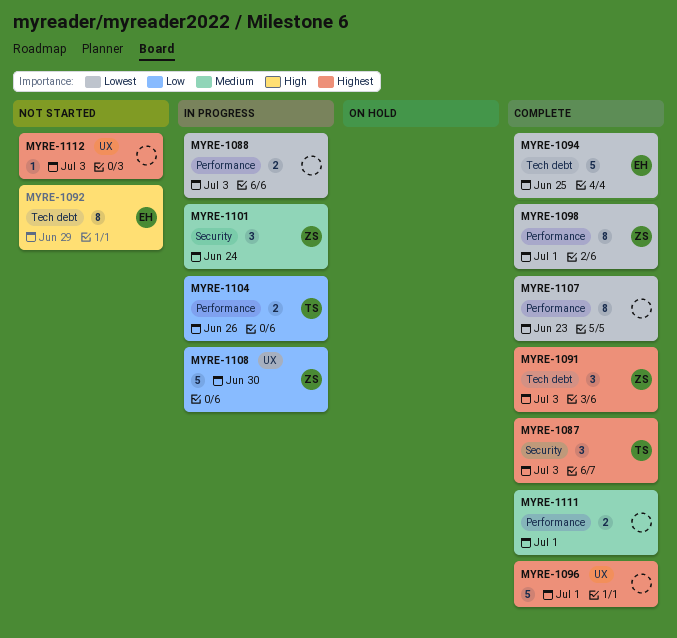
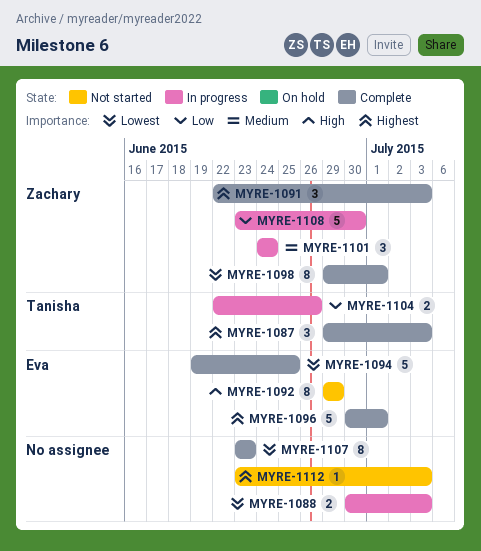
MYRE-1096, owner: none -> Eva
MYRE-1111: present -> none

